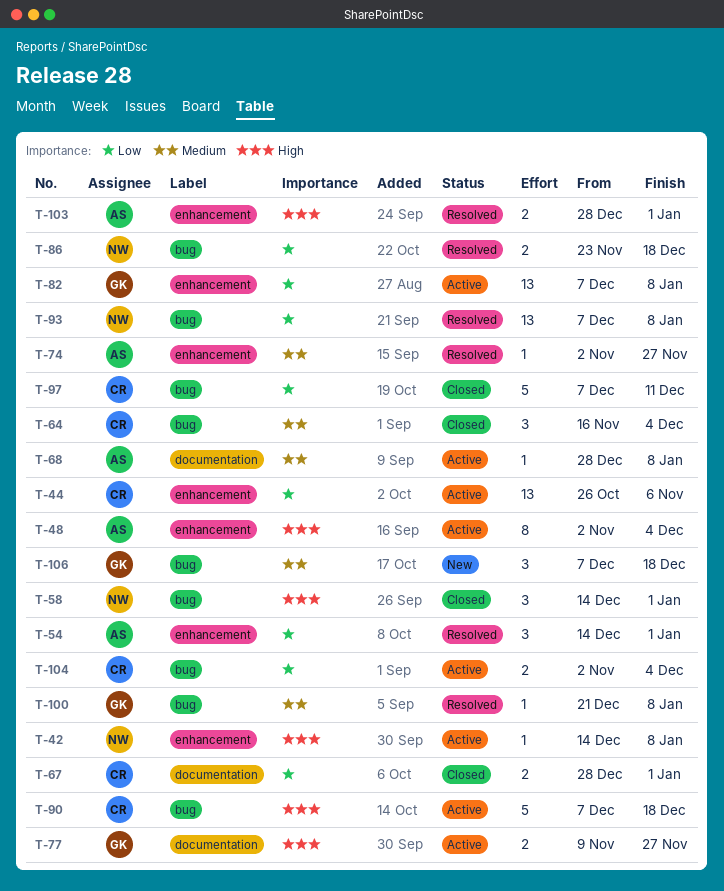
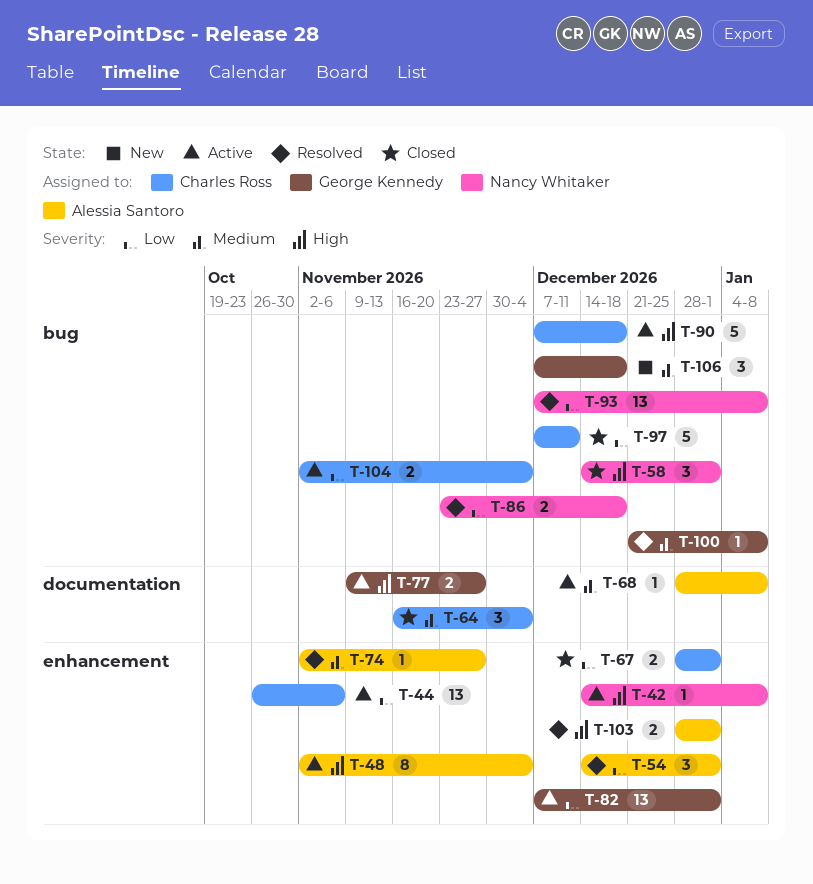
T-64, label: bug -> documentation
T-67, label: documentation -> enhancement
T-82, due: Jan 8 -> Jan 1

